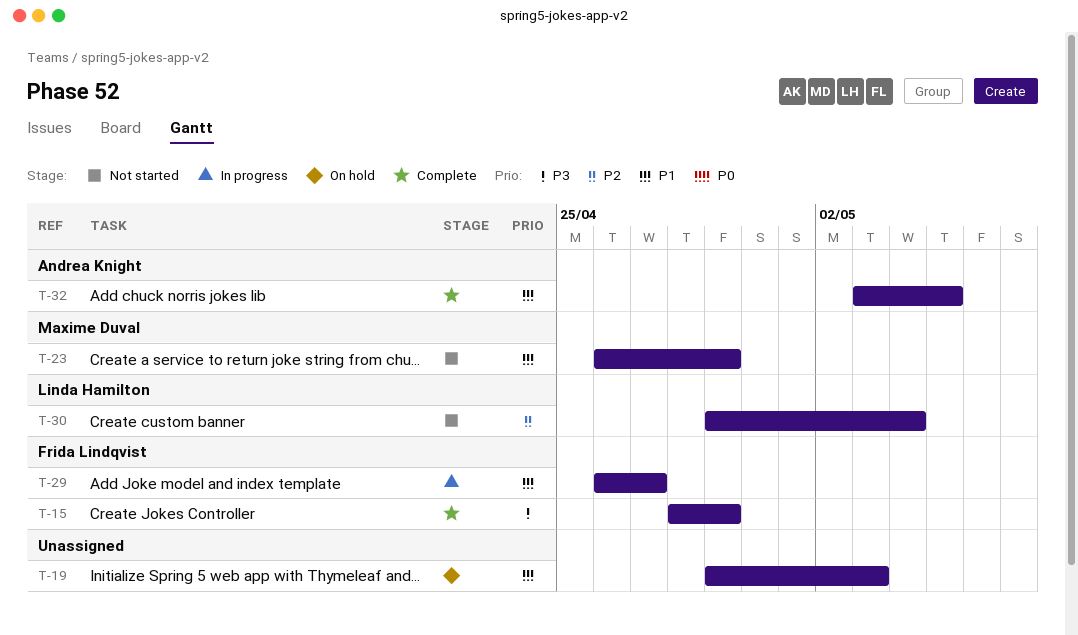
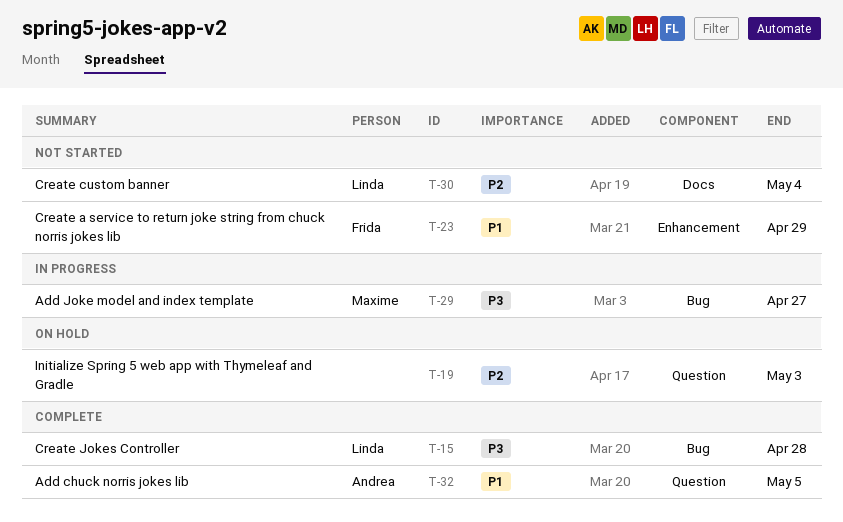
T-15, owner: Frida Lindqvist -> Linda Hamilton
T-15, due: Apr 29 -> Apr 28
T-19, priority: P1 -> P2
T-23, owner: Maxime Duval -> Frida Lindqvist
T-29, owner: Frida Lindqvist -> Maxime Duval
T-29, priority: P1 -> P3

